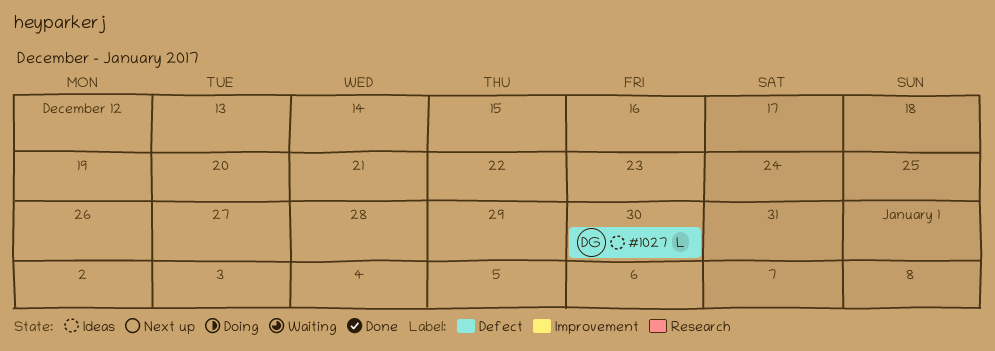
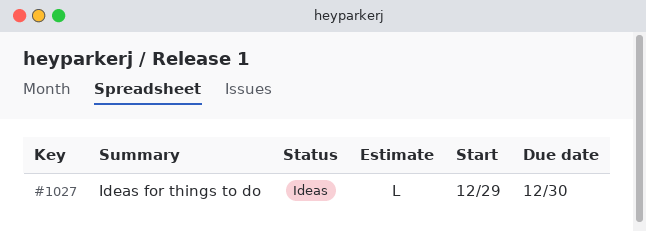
#1027, start: Dec 30 -> Dec 29

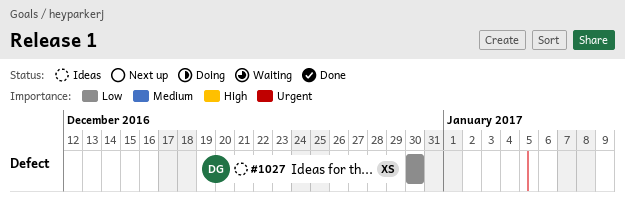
#1027, estimate: L -> XS
#1027, start: Dec 29 -> Dec 30

